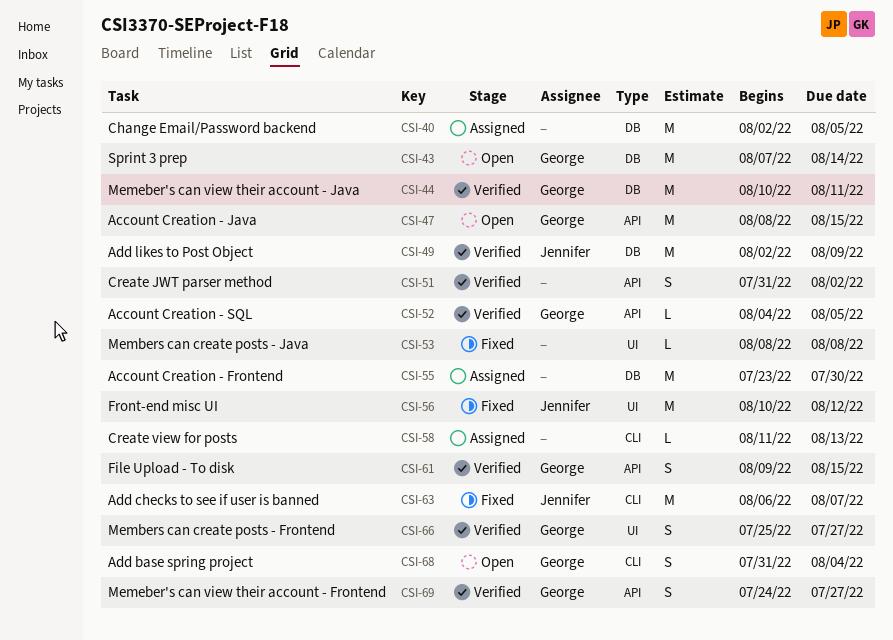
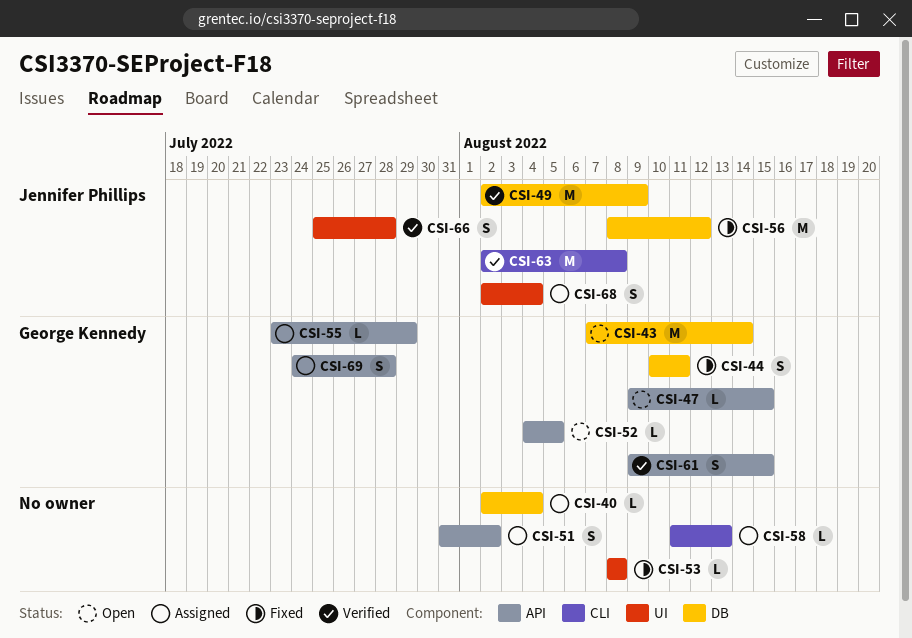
CSI-40, estimate: M -> L
CSI-40, due: Aug 5 -> Aug 4
CSI-44, status: Verified -> Fixed
CSI-44, estimate: M -> S
CSI-47, estimate: M -> L
CSI-47, start: Aug 8 -> Aug 9
CSI-51, status: Verified -> Assigned
CSI-52, status: Verified -> Open
CSI-55, owner: none -> George Kennedy
CSI-55, label: DB -> API
CSI-55, estimate: M -> L
CSI-55, due: Jul 30 -> Jul 29
CSI-56, label: UI -> DB
CSI-56, start: Aug 10 -> Aug 8
CSI-63, status: Fixed -> Verified
CSI-63, start: Aug 6 -> Aug 2
CSI-63, due: Aug 7 -> Aug 8
CSI-66, owner: George Kennedy -> Jennifer Phillips
CSI-66, due: Jul 27 -> Jul 28
CSI-68, status: Open -> Assigned
CSI-68, owner: George Kennedy -> Jennifer Phillips
CSI-68, label: CLI -> UI
CSI-68, start: Jul 31 -> Aug 2
CSI-69, status: Verified -> Assigned
CSI-69, due: Jul 27 -> Jul 28

